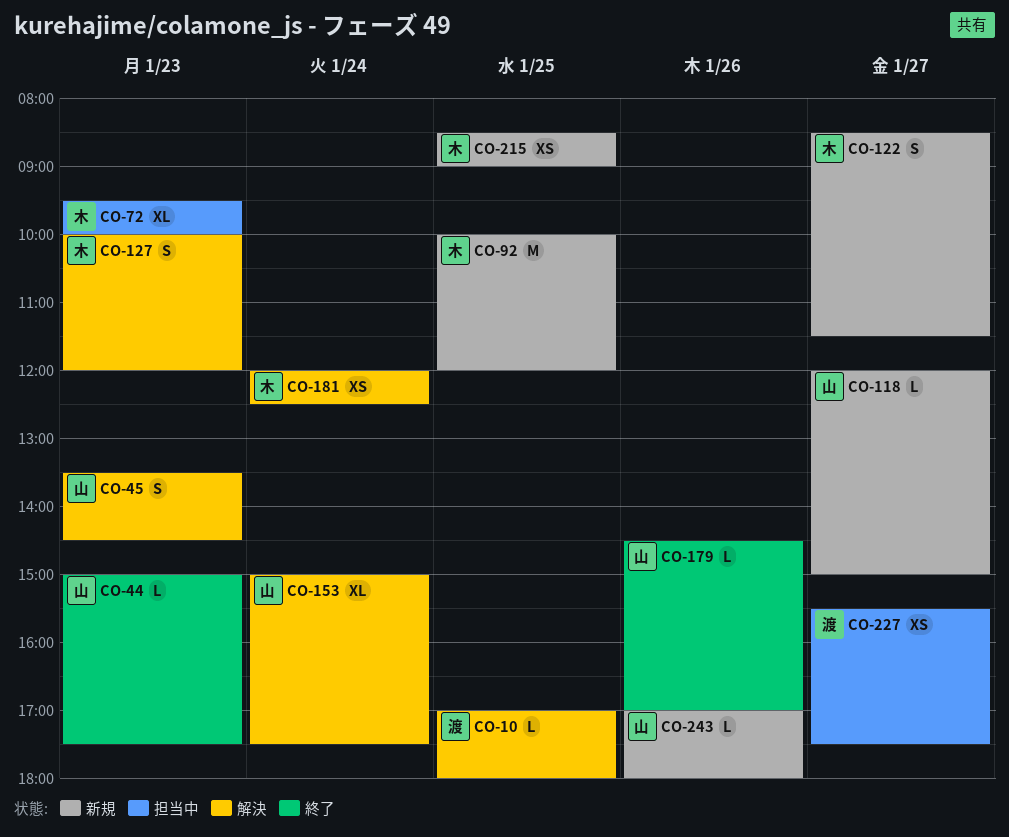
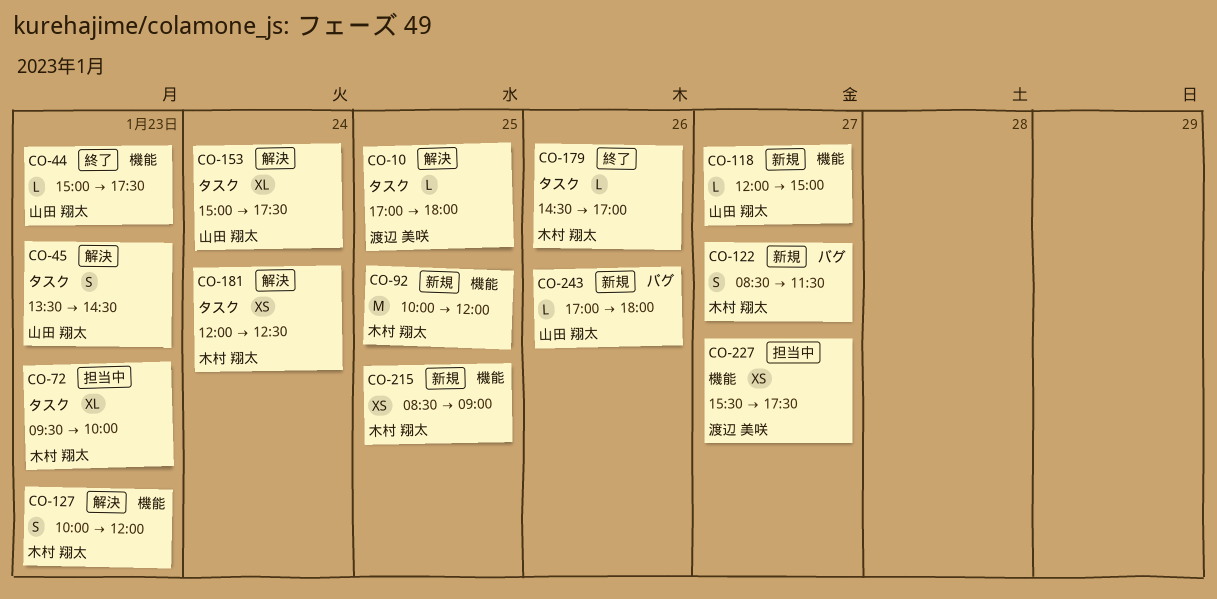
CO-179, owner: 山田 翔太 -> 木村 翔太

